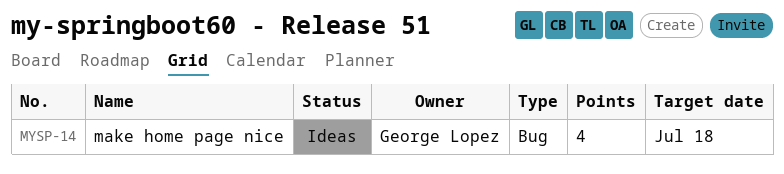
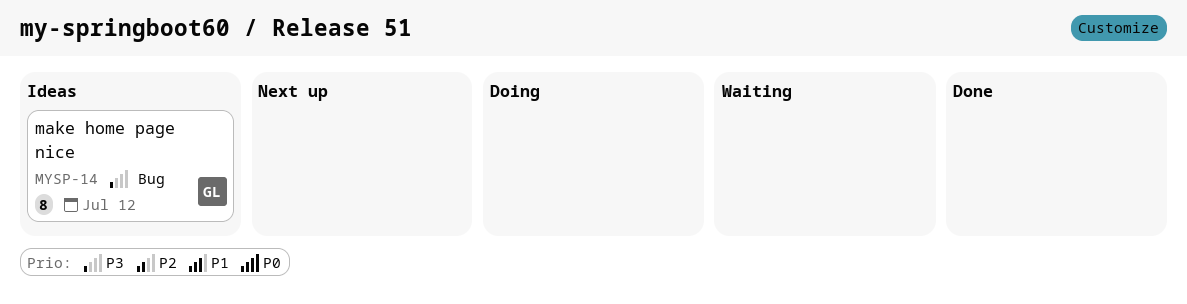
MYSP-14, estimate: 4 -> 8
MYSP-14, due: Jul 18 -> Jul 12

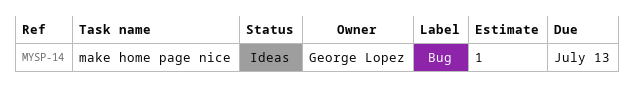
MYSP-14, estimate: 8 -> 1
MYSP-14, due: Jul 12 -> Jul 13

